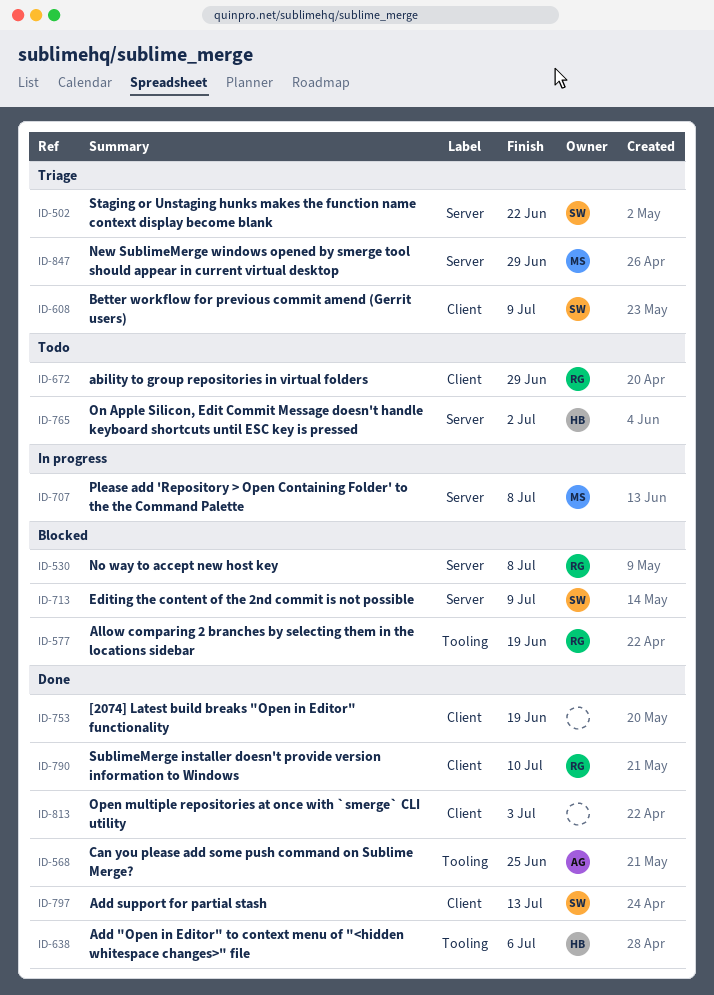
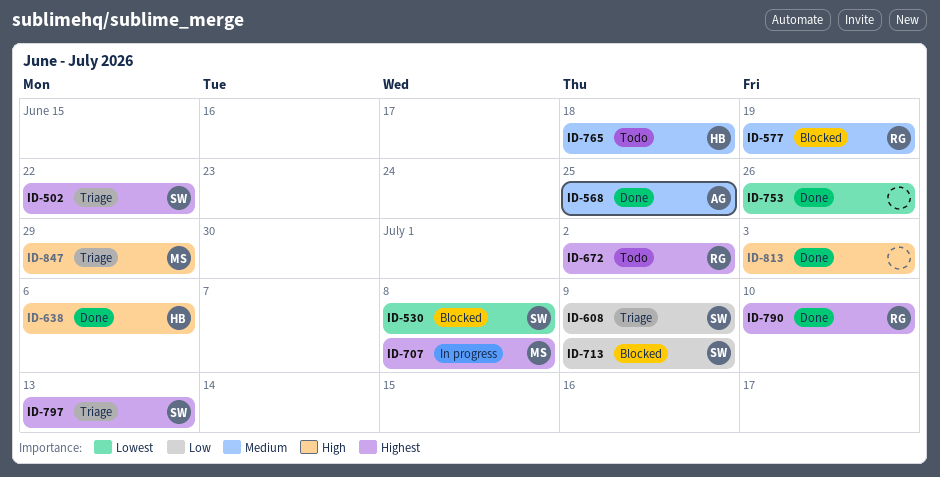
ID-530, owner: RG -> SW
ID-672, due: Jun 29 -> Jul 2
ID-753, due: Jun 19 -> Jun 26
ID-765, due: Jul 2 -> Jun 18
ID-797, status: Done -> Triage

